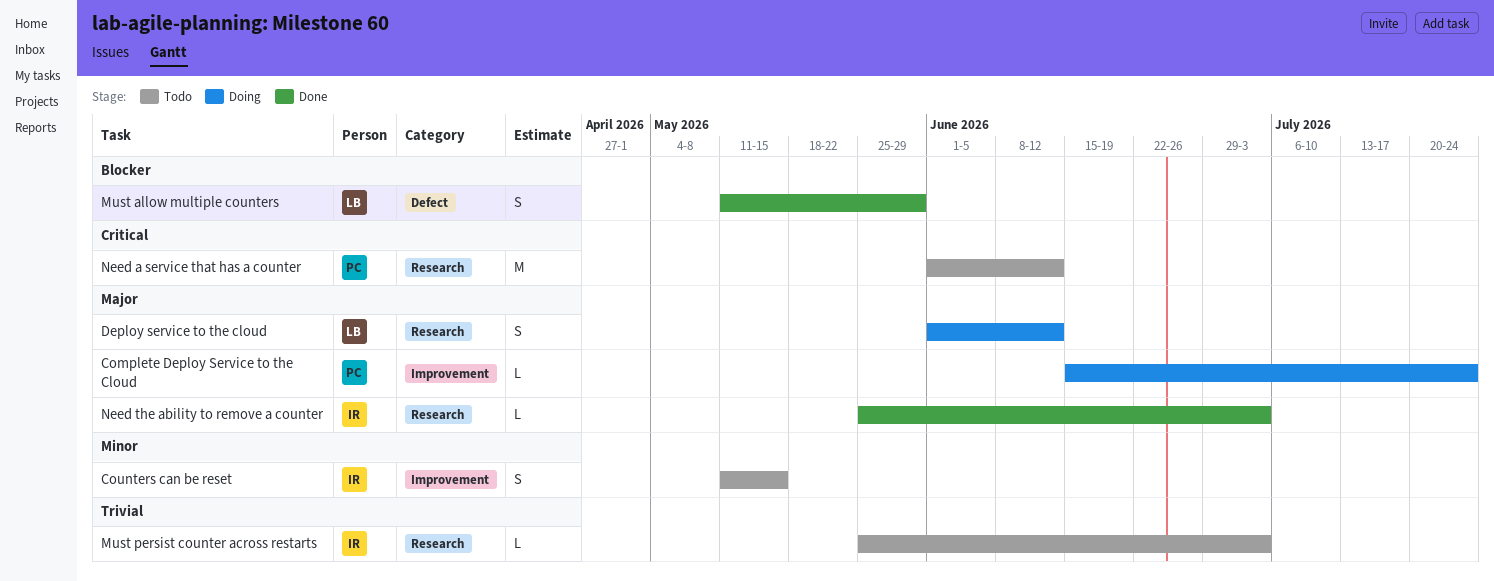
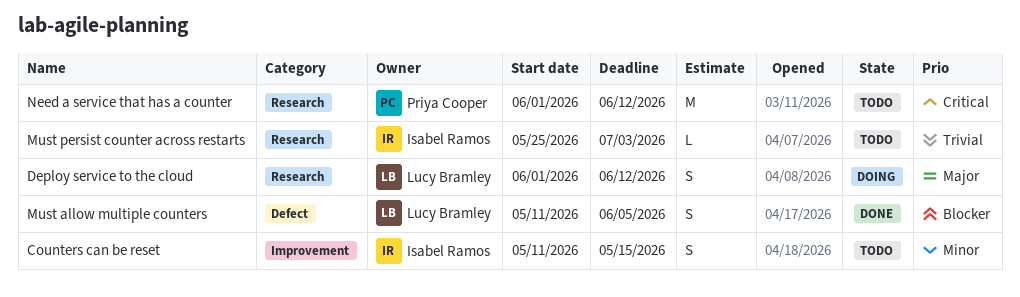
Complete Deploy Service to the Cloud: present -> none
Must allow multiple counters, due: May 29 -> Jun 5
Need the ability to remove a counter: present -> none

